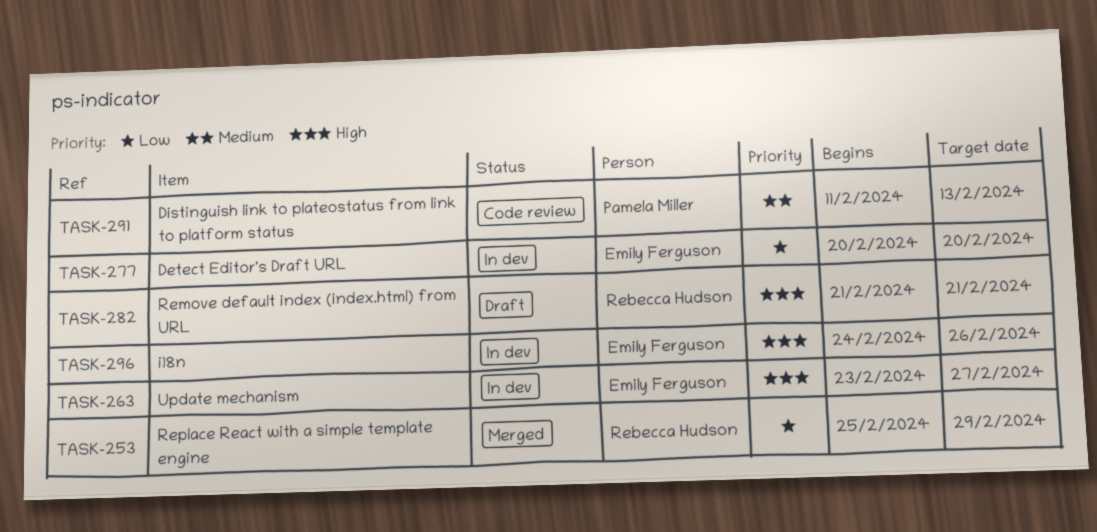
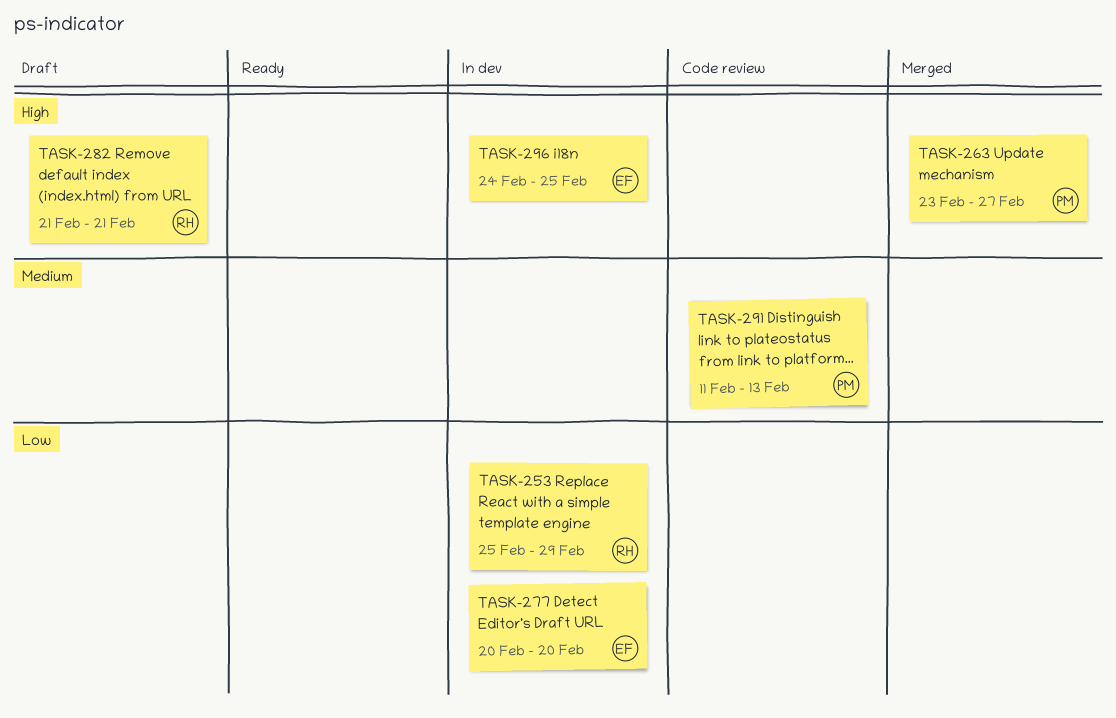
TASK-253, status: Merged -> In dev
TASK-263, status: In dev -> Merged
TASK-263, owner: Emily Ferguson -> Pamela Miller
TASK-296, due: Feb 26 -> Feb 25

